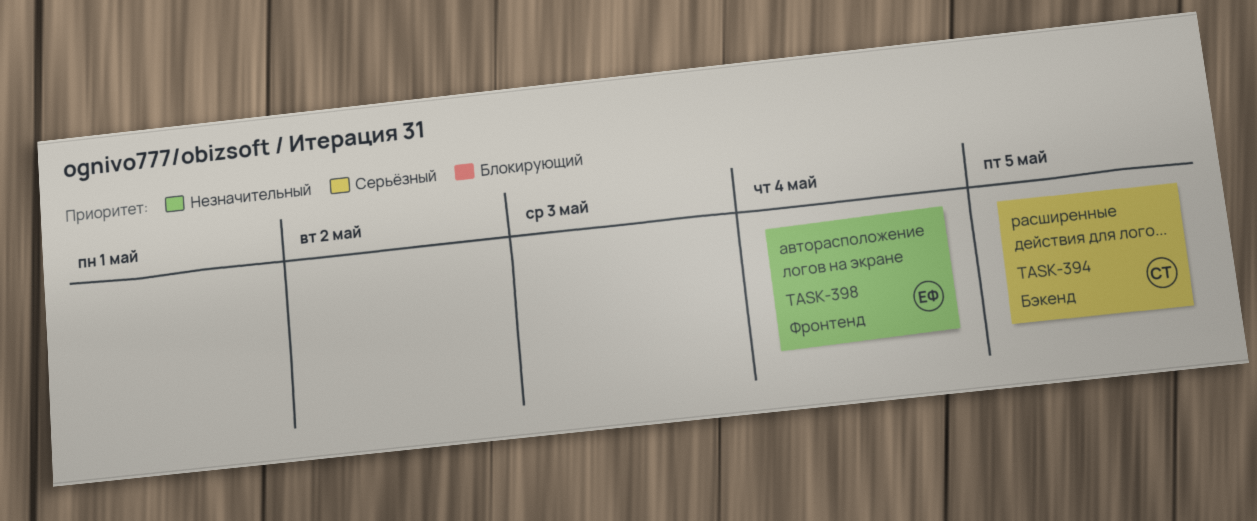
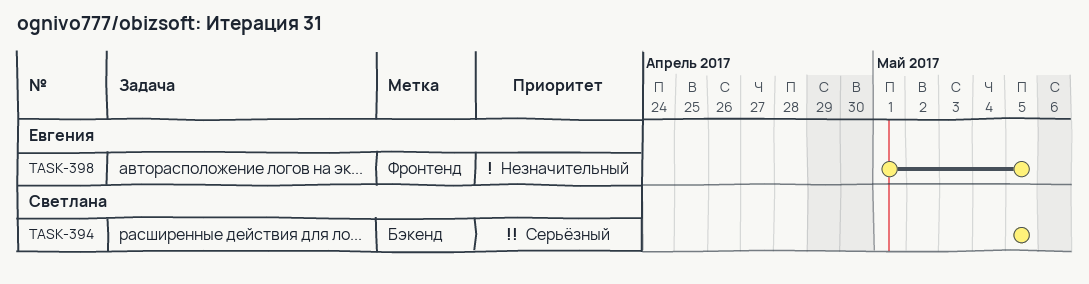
TASK-398, due: May 4 -> May 5

